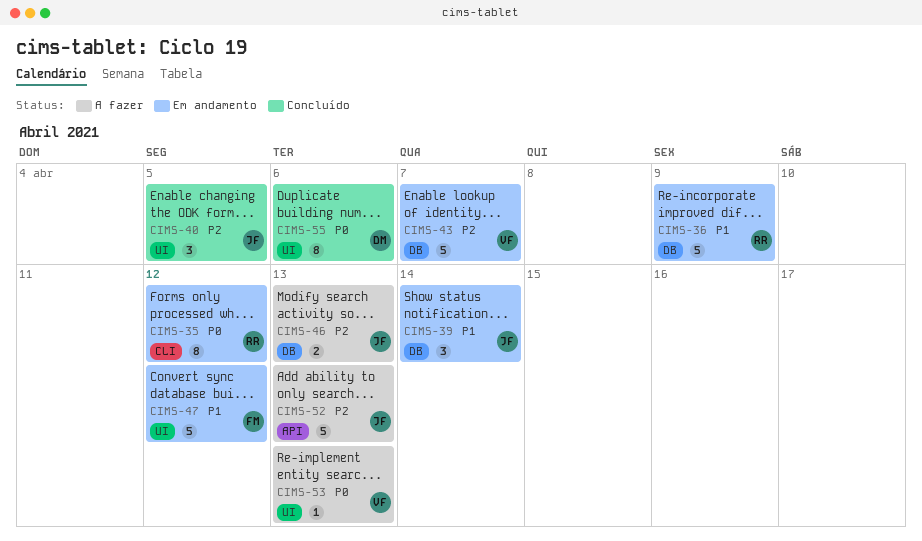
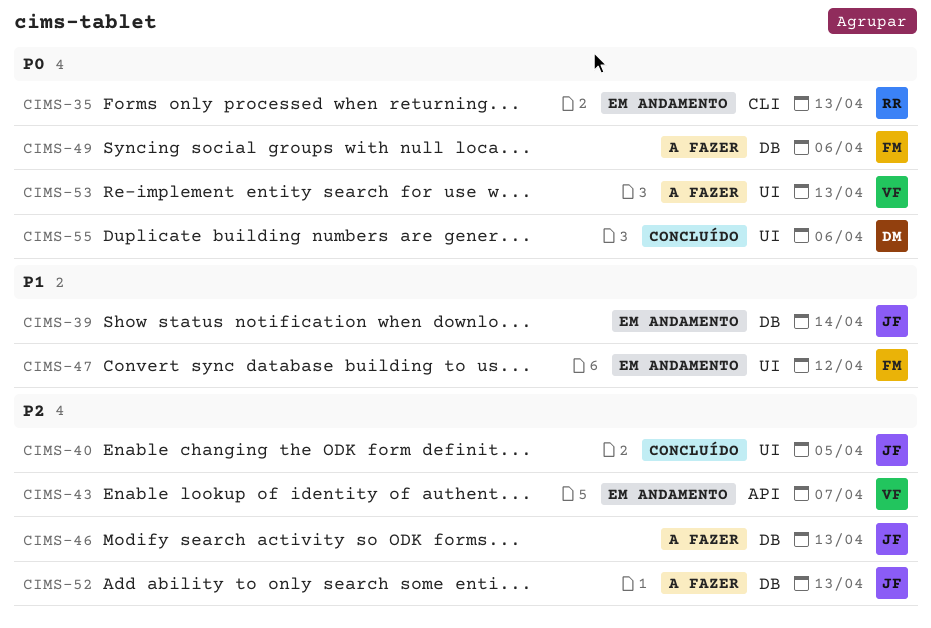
CIMS-35, due: Apr 12 -> Apr 13
CIMS-36: present -> none
CIMS-43, label: DB -> API
CIMS-49: none -> present
CIMS-52, label: API -> DB

